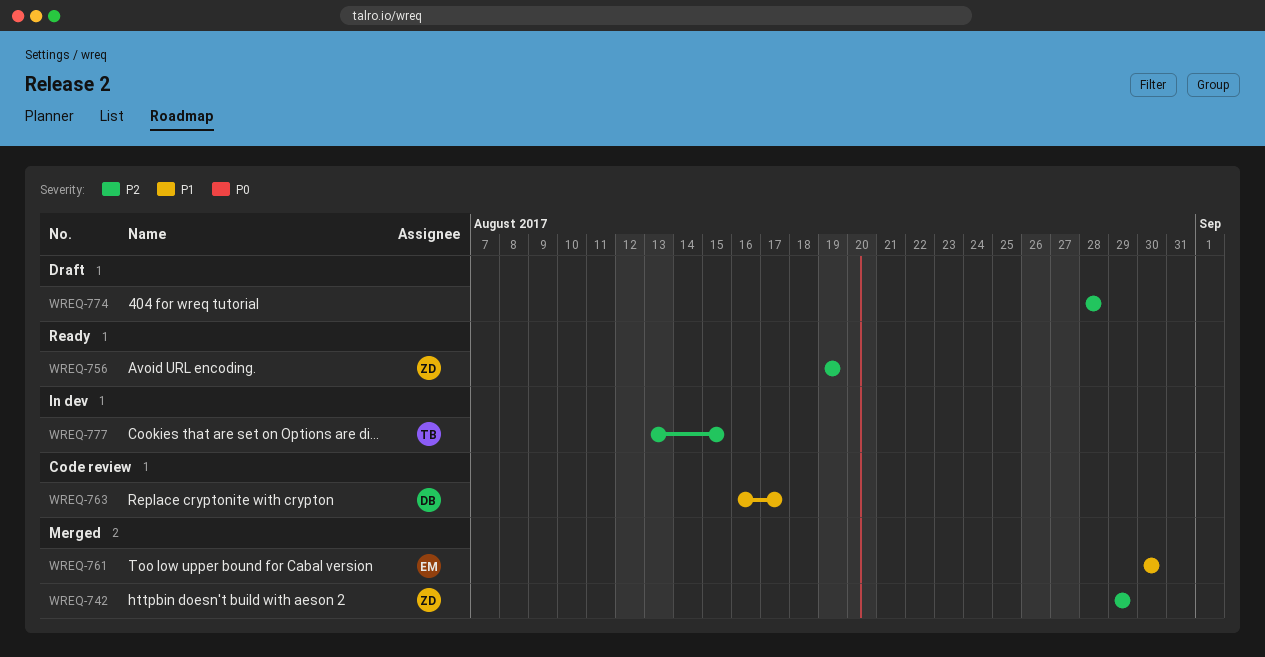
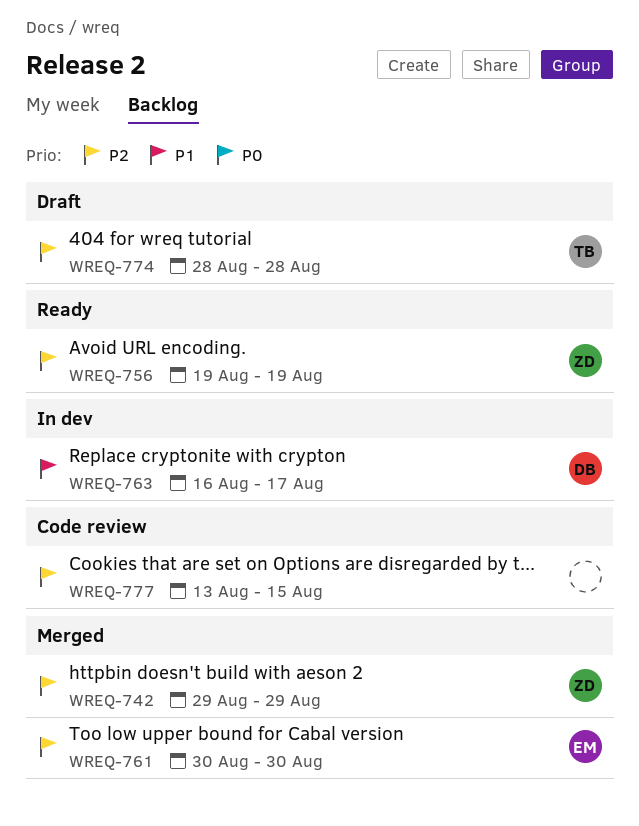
WREQ-761, priority: P1 -> P2
WREQ-763, status: Code review -> In dev
WREQ-774, owner: none -> TB
WREQ-777, status: In dev -> Code review
WREQ-777, owner: TB -> none

